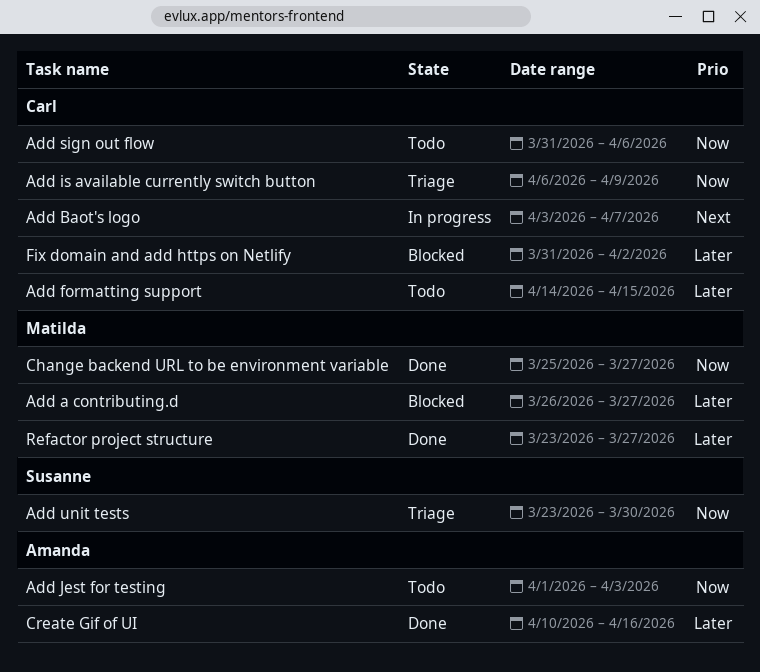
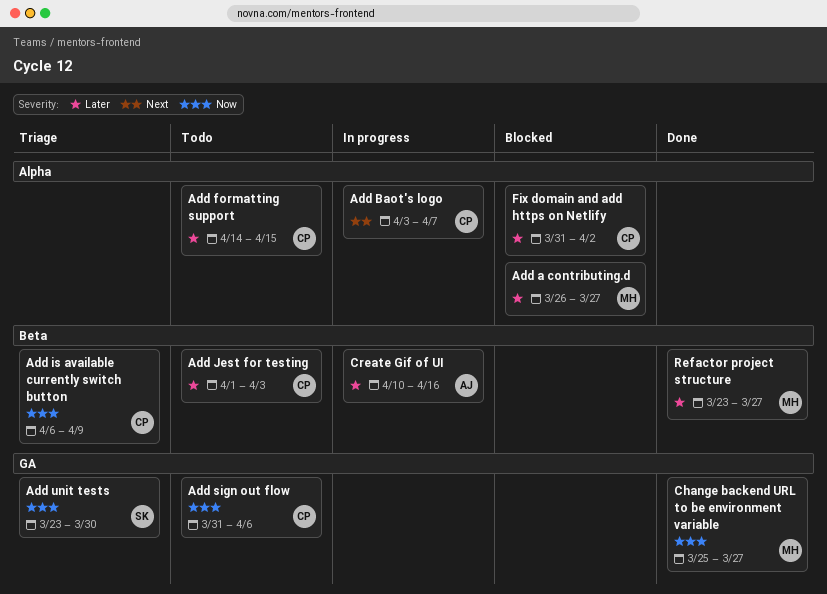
Add Jest for testing, owner: Amanda -> Carl
Add Jest for testing, priority: Now -> Later
Create Gif of UI, status: Done -> In progress

